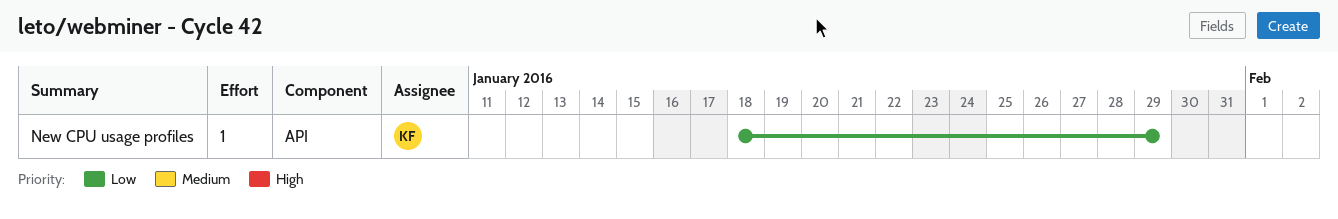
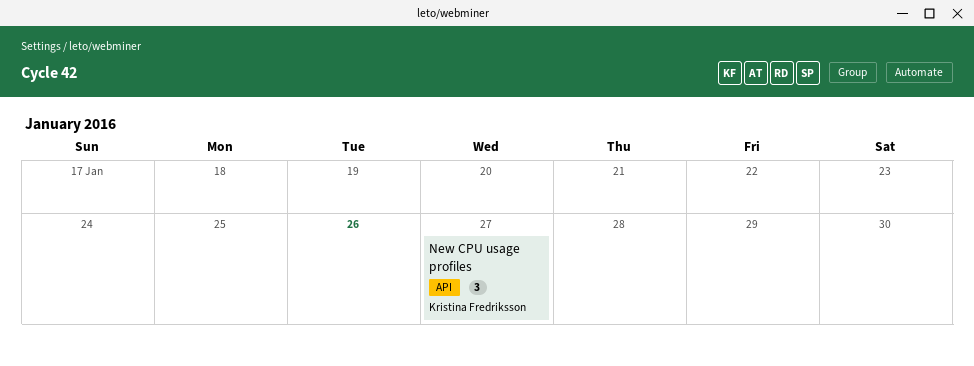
New CPU usage profiles, estimate: 1 -> 3
New CPU usage profiles, due: Jan 29 -> Jan 27

